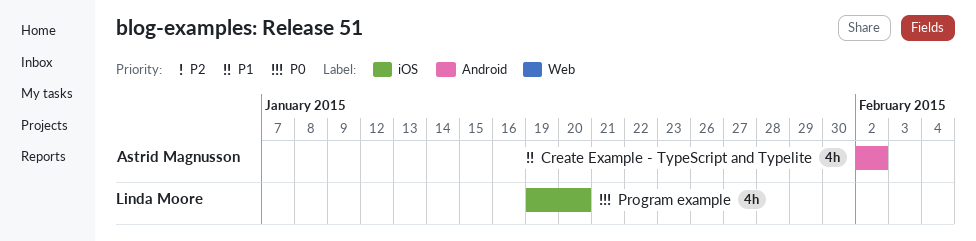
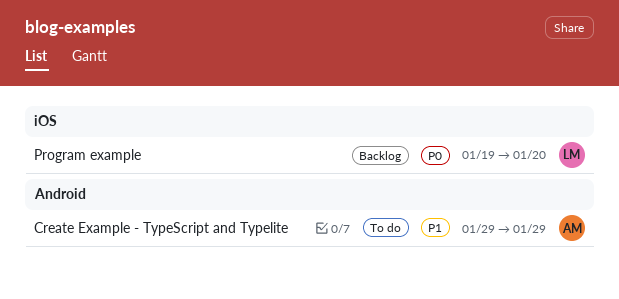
Create Example - TypeScript and Typelite, start: Feb 2 -> Jan 29
Create Example - TypeScript and Typelite, due: Feb 2 -> Jan 29

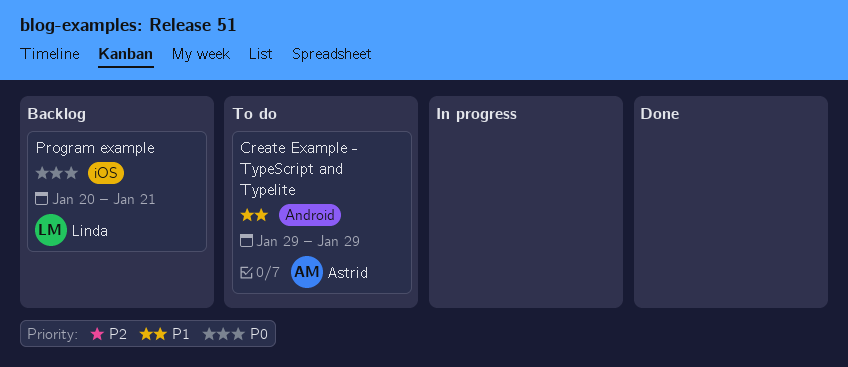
Program example, start: Jan 19 -> Jan 20
Program example, due: Jan 20 -> Jan 21

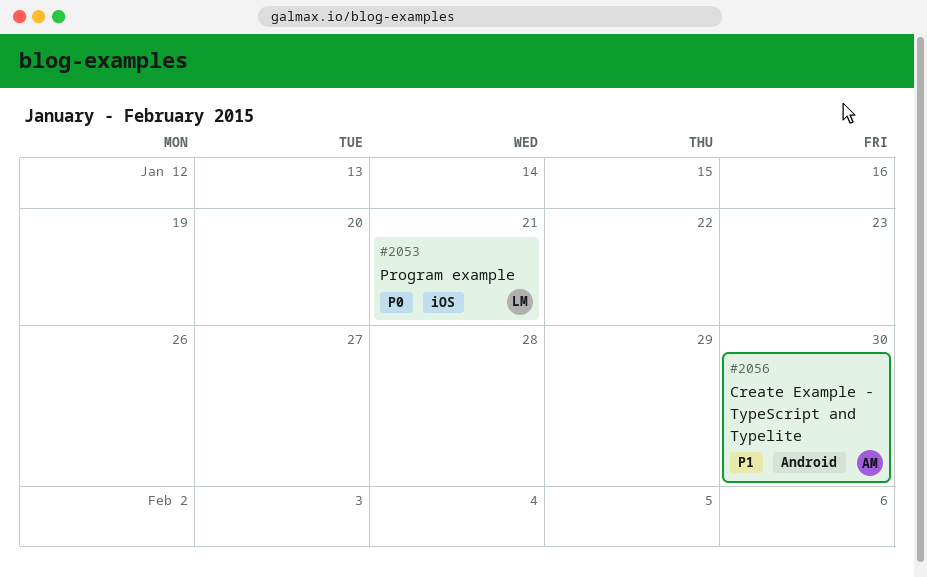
Create Example - TypeScript and Typelite, due: Jan 29 -> Jan 30

